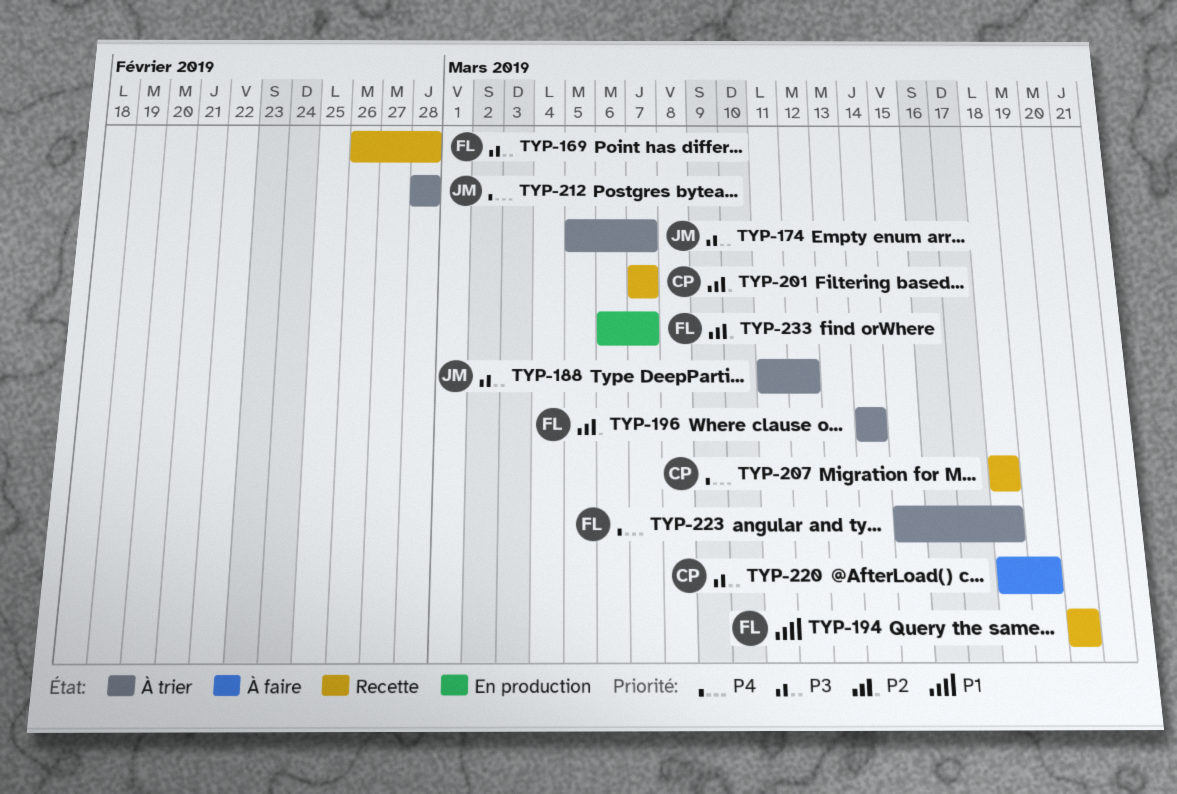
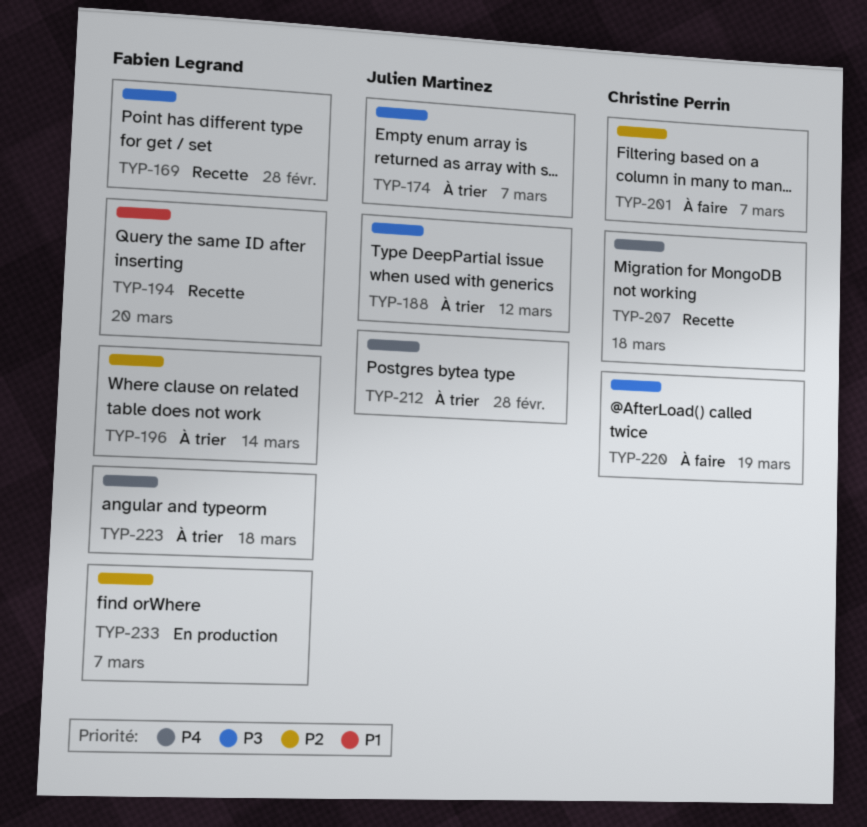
TYP-201, status: Recette -> À faire

